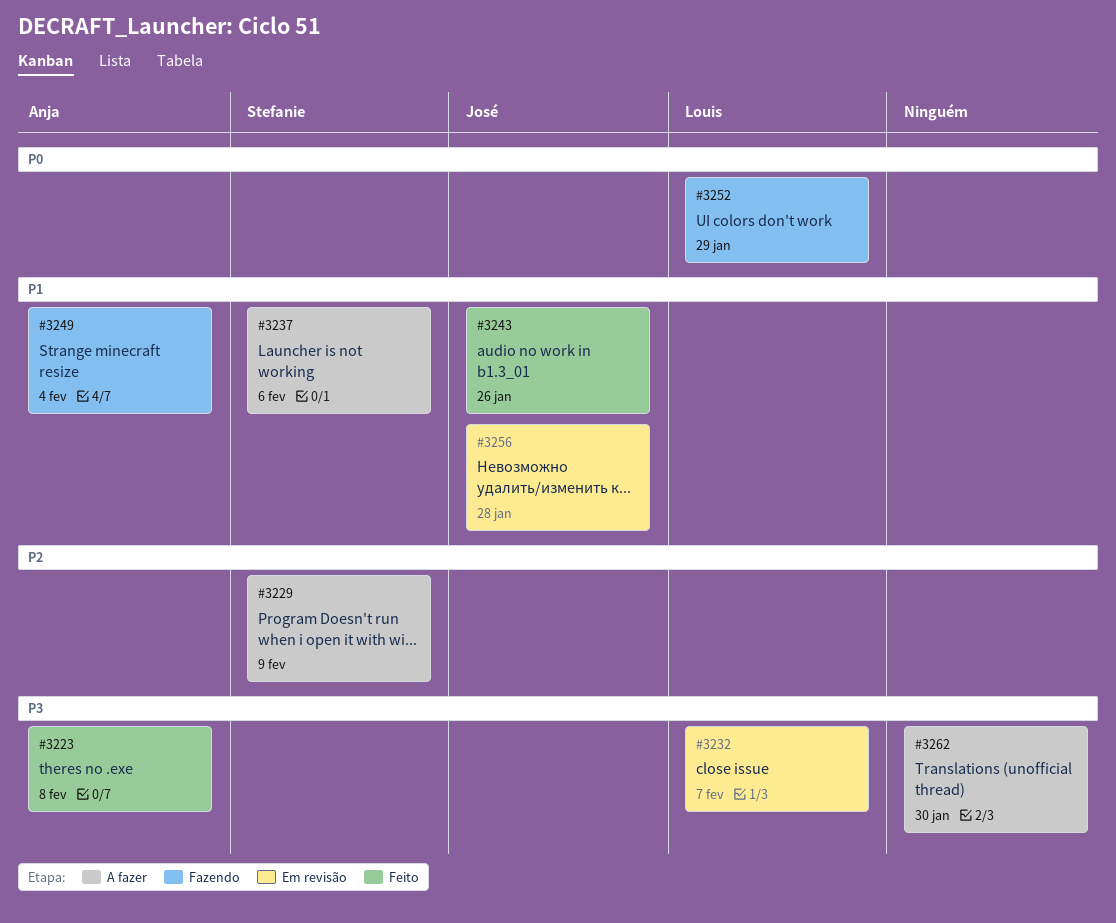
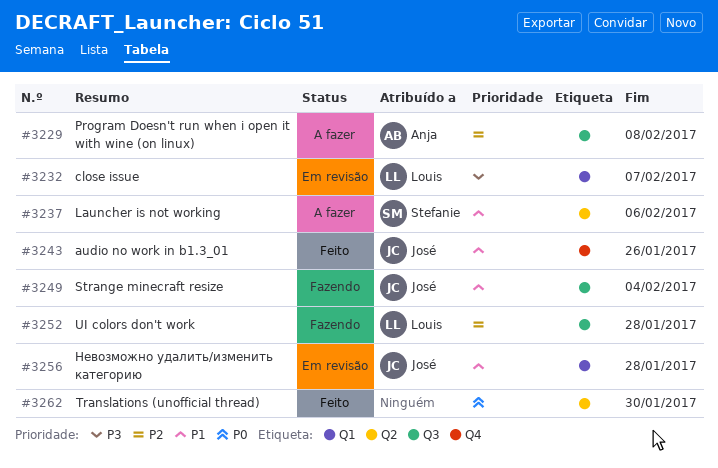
#3223: present -> none
#3229, owner: Stefanie -> Anja
#3229, due: Feb 9 -> Feb 8
#3249, owner: Anja -> José
#3252, priority: P0 -> P2
#3252, due: Jan 29 -> Jan 28
#3262, status: A fazer -> Feito
#3262, priority: P3 -> P0

